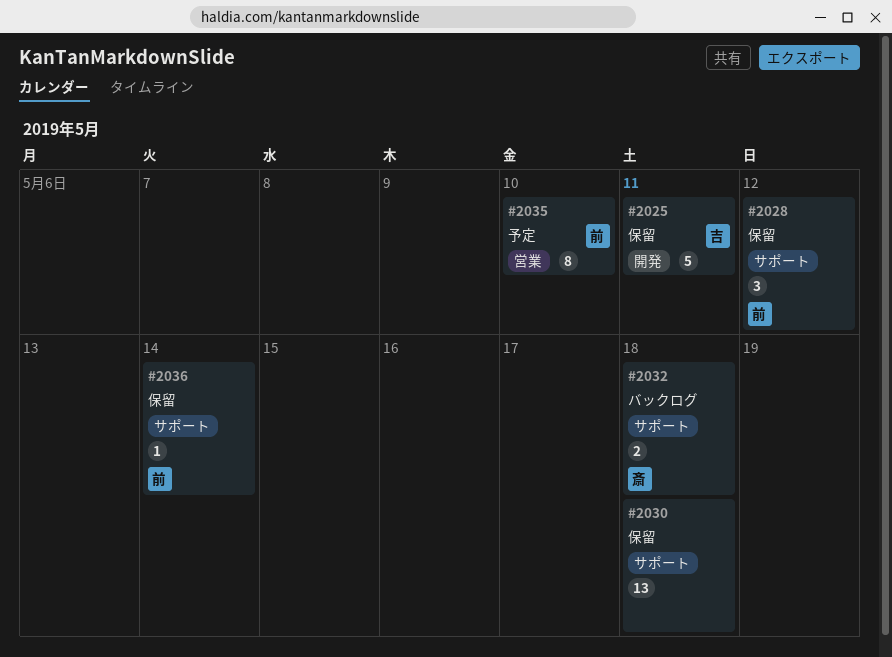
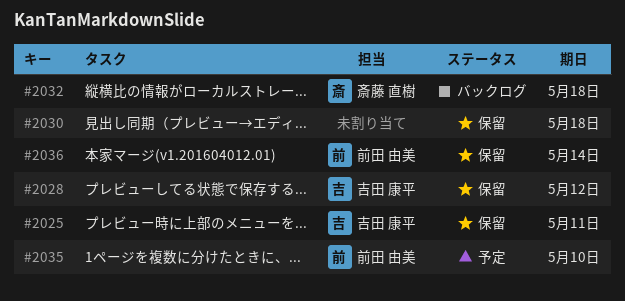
#2028, owner: 前田 由美 -> 吉田 康平

